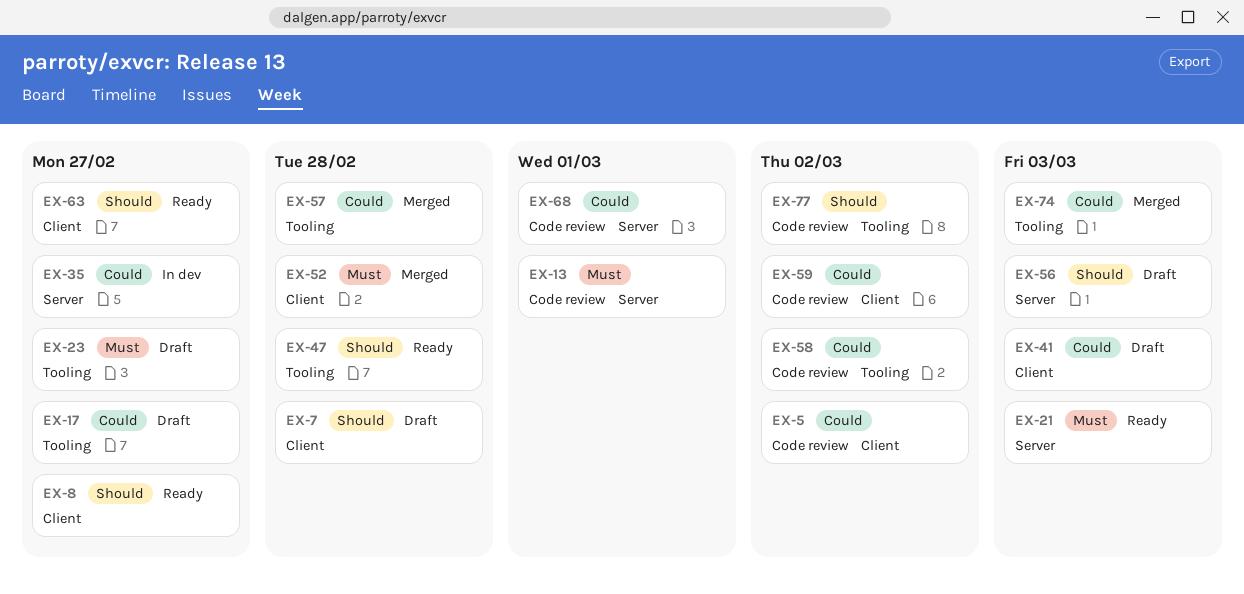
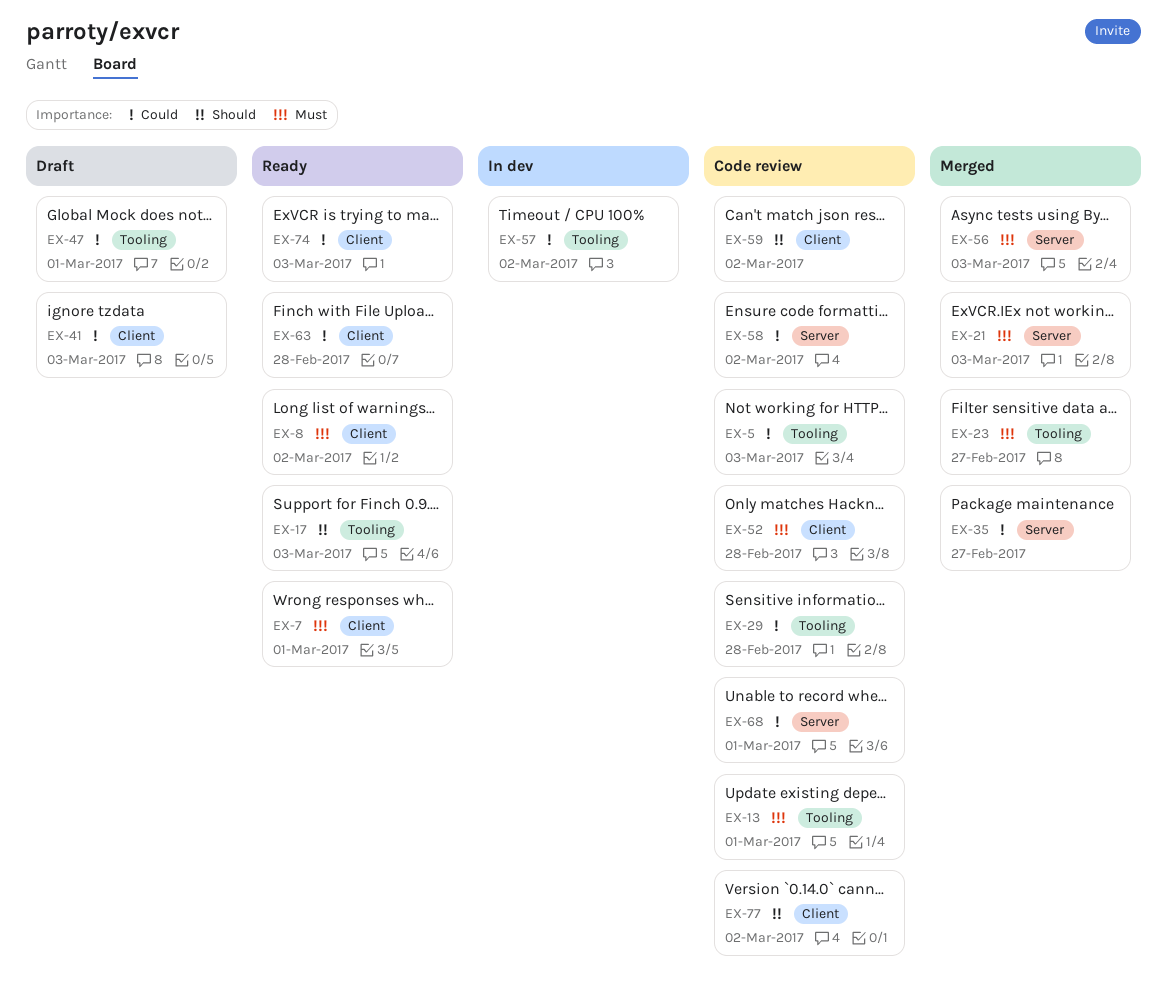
EX-5, label: Client -> Tooling
EX-5, due: Mar 2 -> Mar 3
EX-7, status: Draft -> Ready
EX-7, priority: Should -> Must
EX-7, due: Feb 28 -> Mar 1
EX-8, priority: Should -> Must
EX-8, due: Feb 27 -> Mar 2
EX-13, label: Server -> Tooling
EX-17, status: Draft -> Ready
EX-17, priority: Could -> Should
EX-17, due: Feb 27 -> Mar 3
EX-21, status: Ready -> Merged
EX-23, status: Draft -> Merged
EX-29: none -> present
EX-35, status: In dev -> Merged
EX-47, status: Ready -> Draft
EX-47, priority: Should -> Could
EX-47, due: Feb 28 -> Mar 1
EX-52, status: Merged -> Code review
EX-56, status: Draft -> Merged
EX-56, priority: Should -> Must
EX-57, status: Merged -> In dev
EX-57, due: Feb 28 -> Mar 2
EX-58, label: Tooling -> Server
EX-59, priority: Could -> Should
EX-63, priority: Should -> Could
EX-63, due: Feb 27 -> Feb 28
EX-74, status: Merged -> Ready
EX-74, label: Tooling -> Client
EX-77, label: Tooling -> Client

